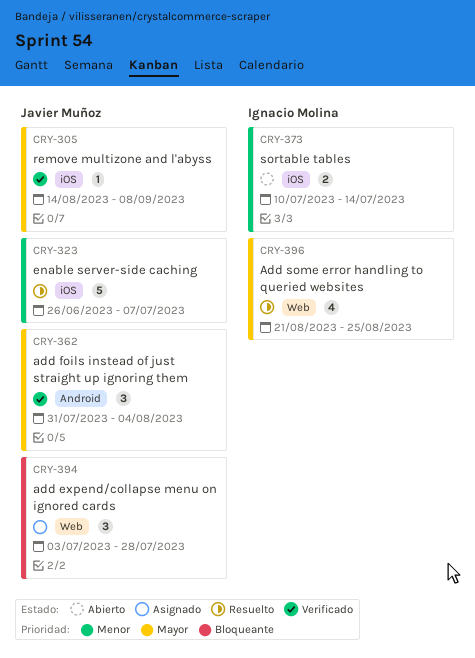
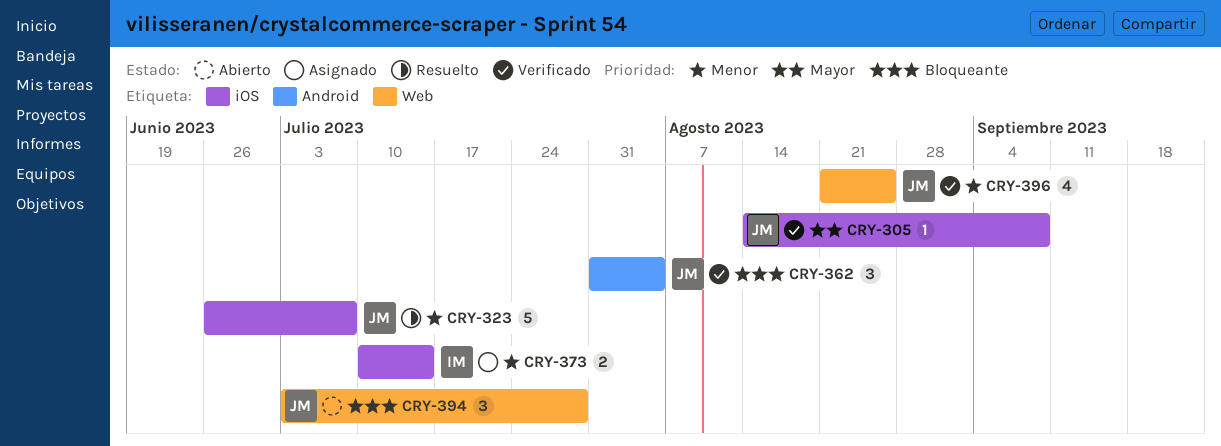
CRY-362, priority: Mayor -> Bloqueante
CRY-373, status: Abierto -> Asignado
CRY-394, status: Asignado -> Abierto
CRY-396, status: Resuelto -> Verificado
CRY-396, owner: Ignacio Molina -> Javier Muñoz
CRY-396, priority: Mayor -> Menor

